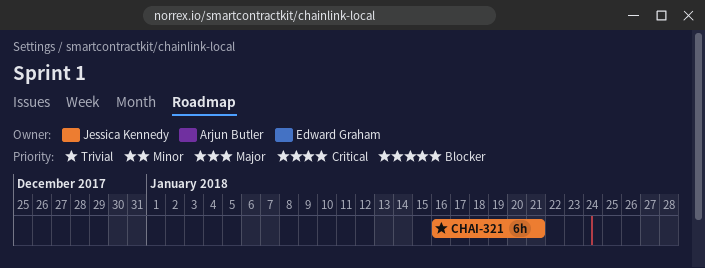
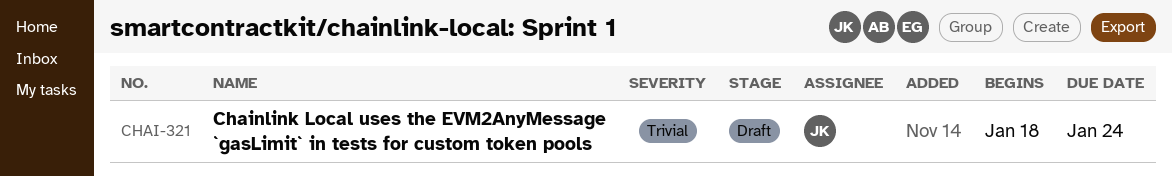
CHAI-321, start: Jan 16 -> Jan 18
CHAI-321, due: Jan 21 -> Jan 24

